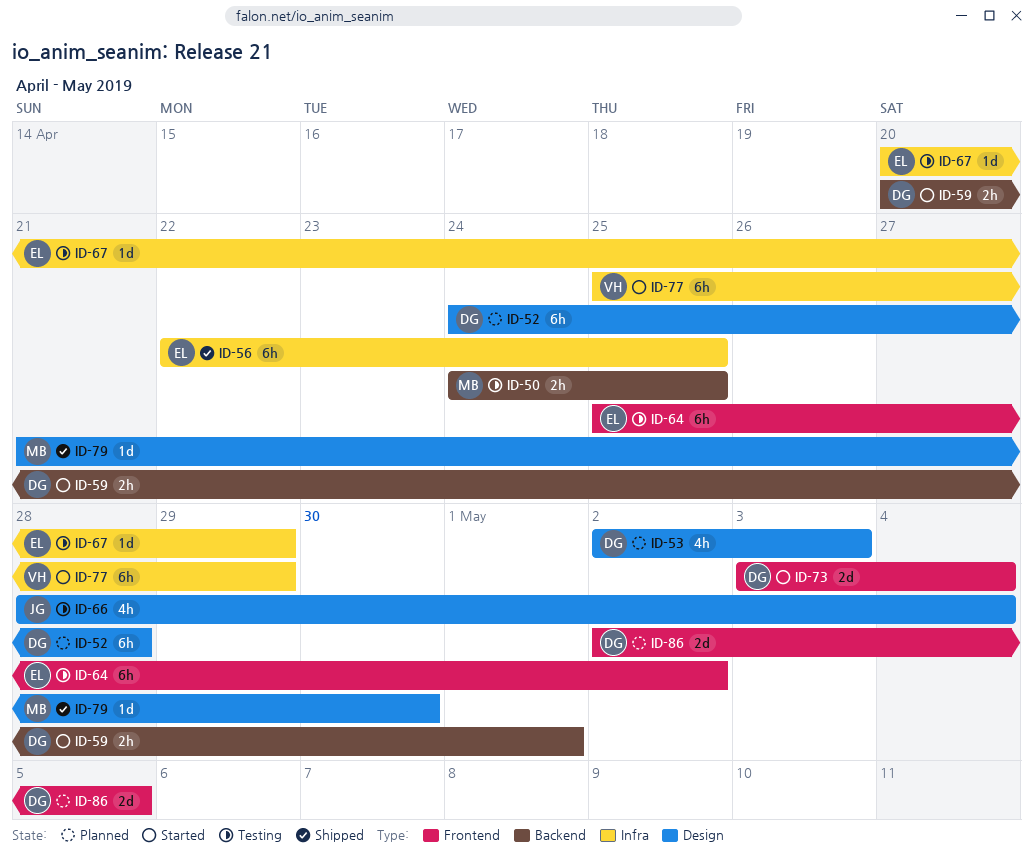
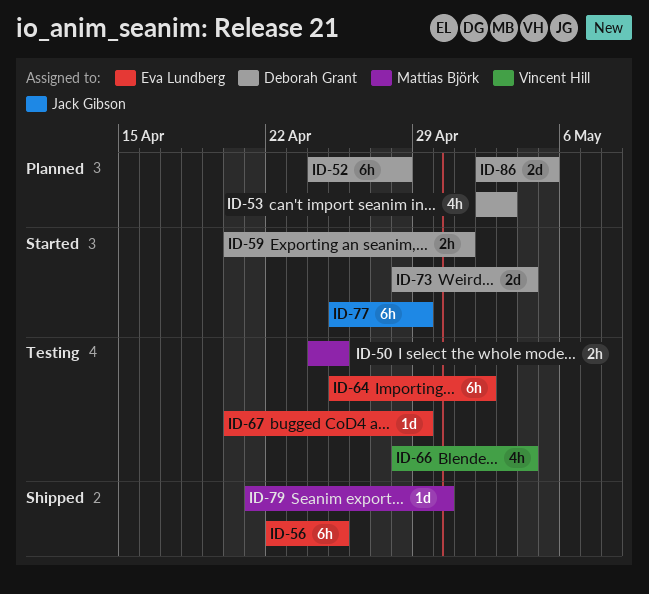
ID-66, owner: Jack Gibson -> Vincent Hill
ID-73, start: May 3 -> Apr 28
ID-77, owner: Vincent Hill -> Jack Gibson

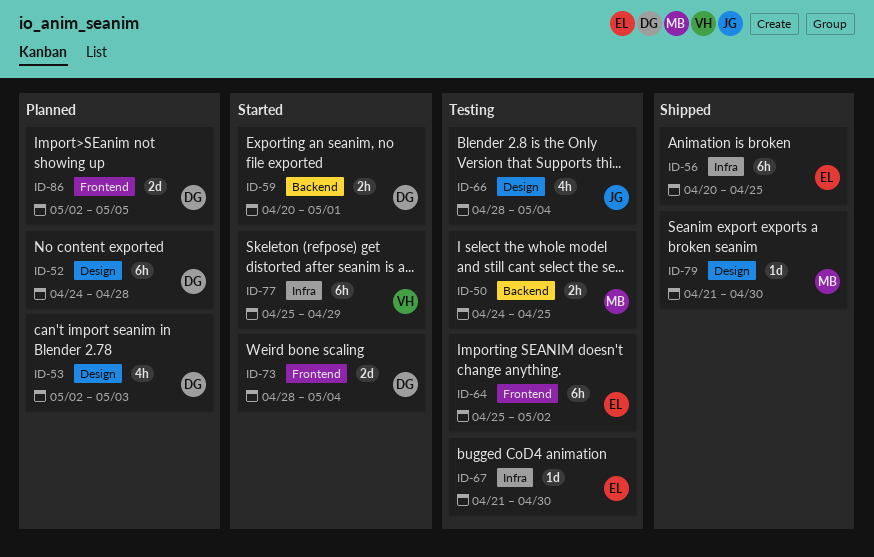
ID-56, start: Apr 22 -> Apr 20
ID-66, owner: Vincent Hill -> Jack Gibson
ID-67, start: Apr 20 -> Apr 21
ID-67, due: Apr 29 -> Apr 30
ID-77, owner: Jack Gibson -> Vincent Hill

